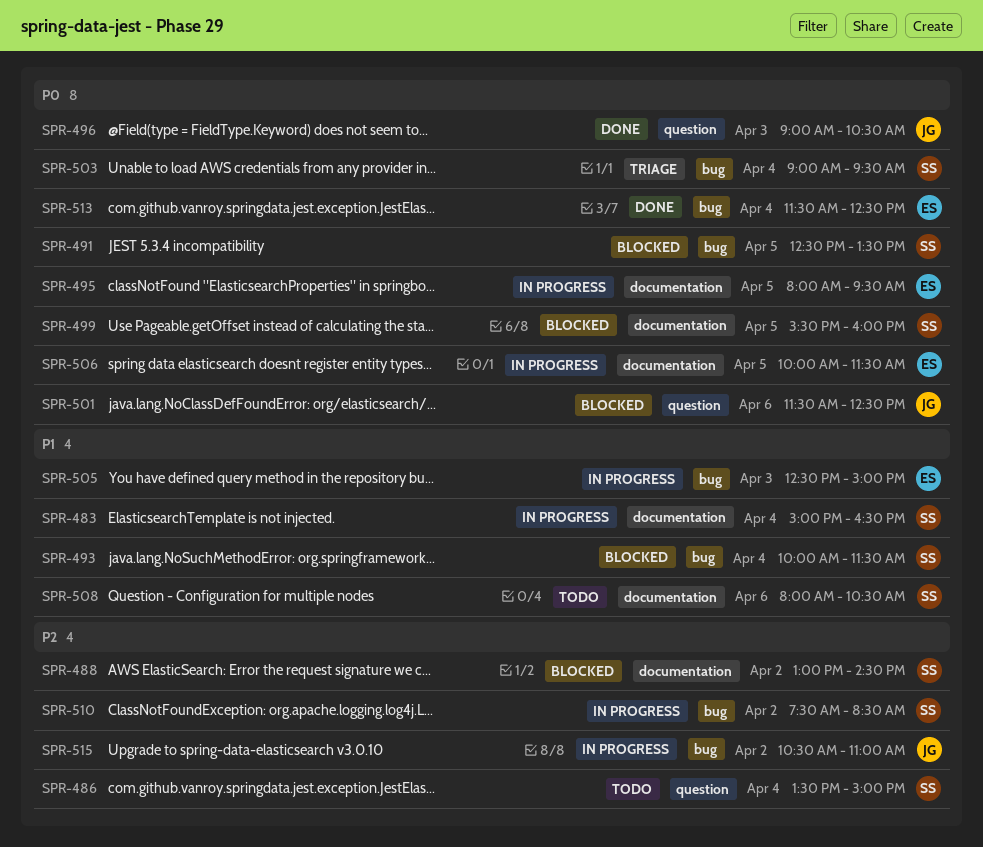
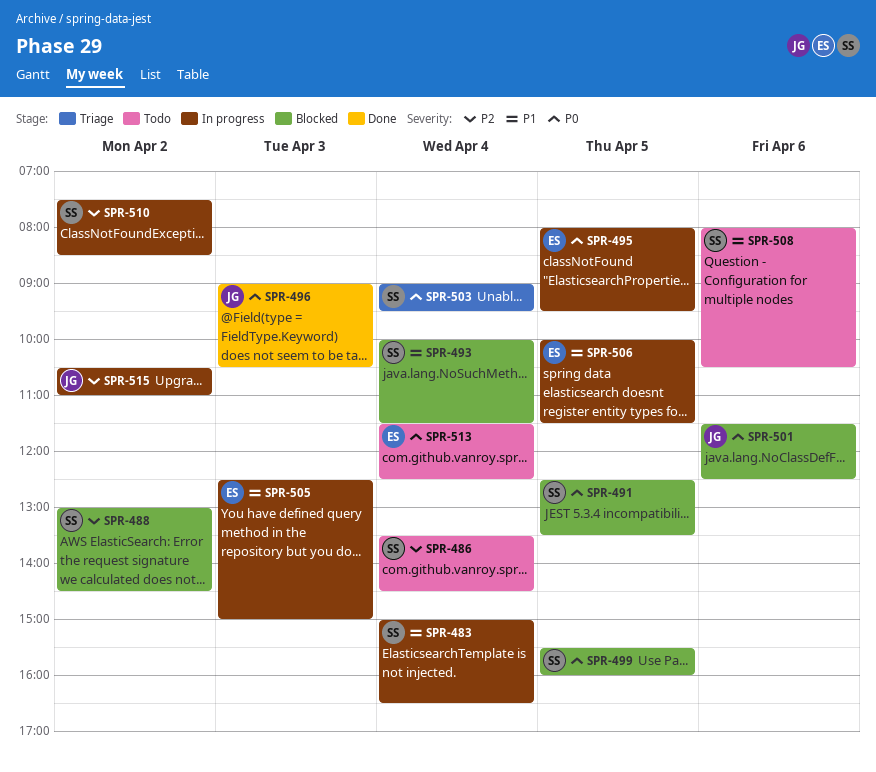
SPR-486, ends: 15:00 -> 14:30
SPR-506, priority: P0 -> P1
SPR-513, status: Done -> Todo

